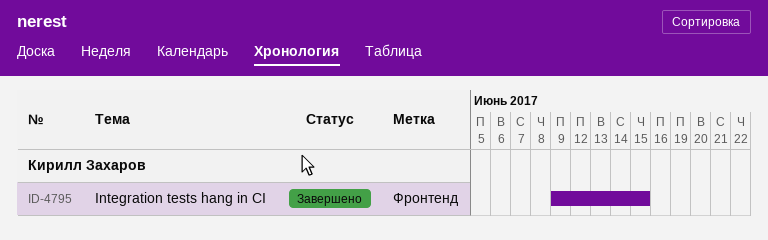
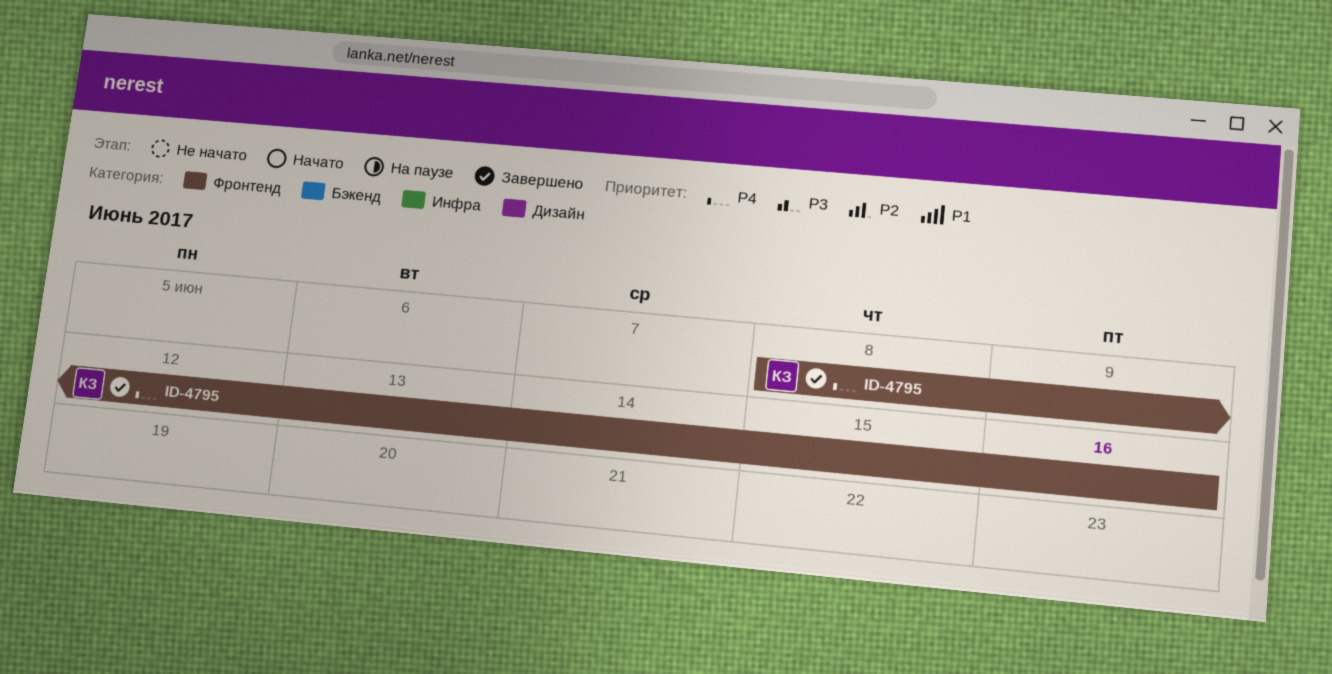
ID-4795, start: Jun 9 -> Jun 8
ID-4795, due: Jun 15 -> Jun 16

